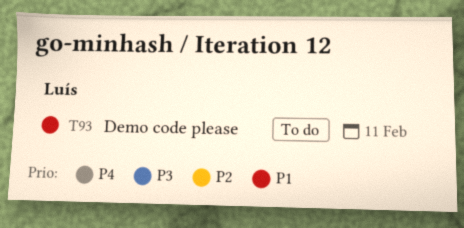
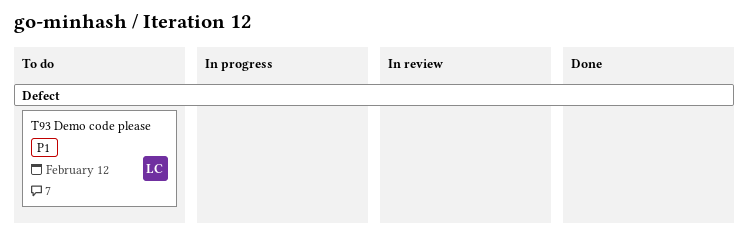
T93, due: Feb 11 -> Feb 12

